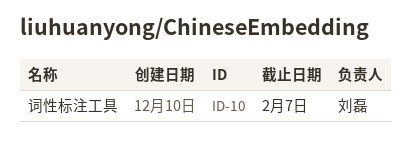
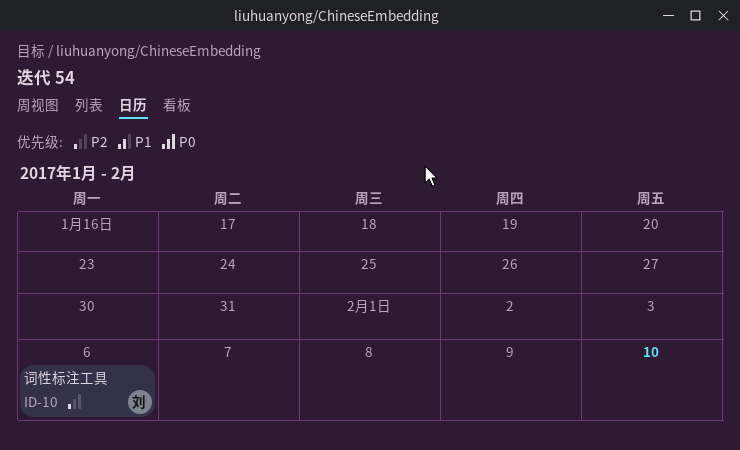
ID-10, due: Feb 7 -> Feb 6

